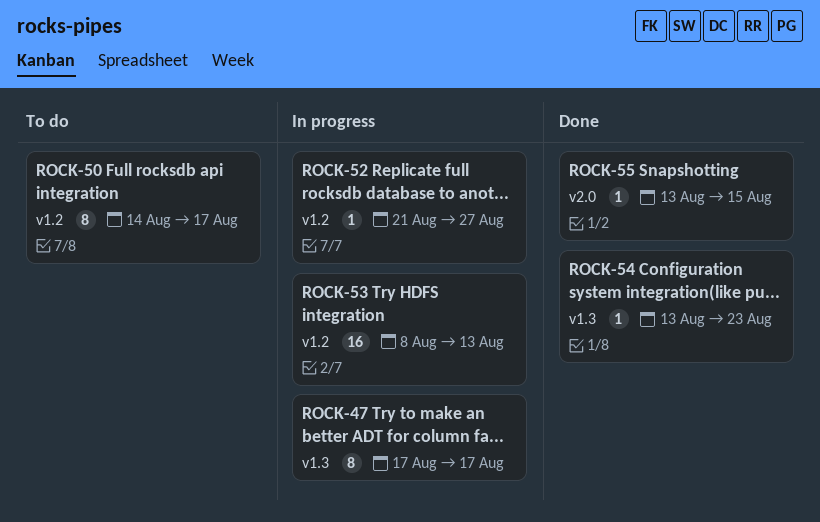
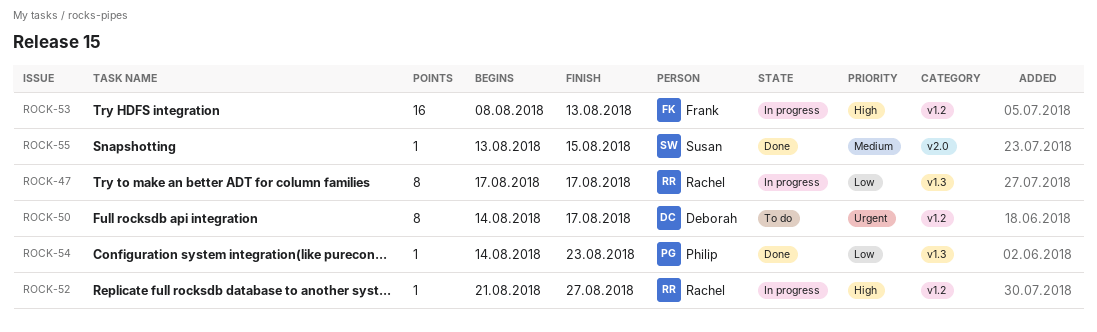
ROCK-54, start: Aug 13 -> Aug 14

